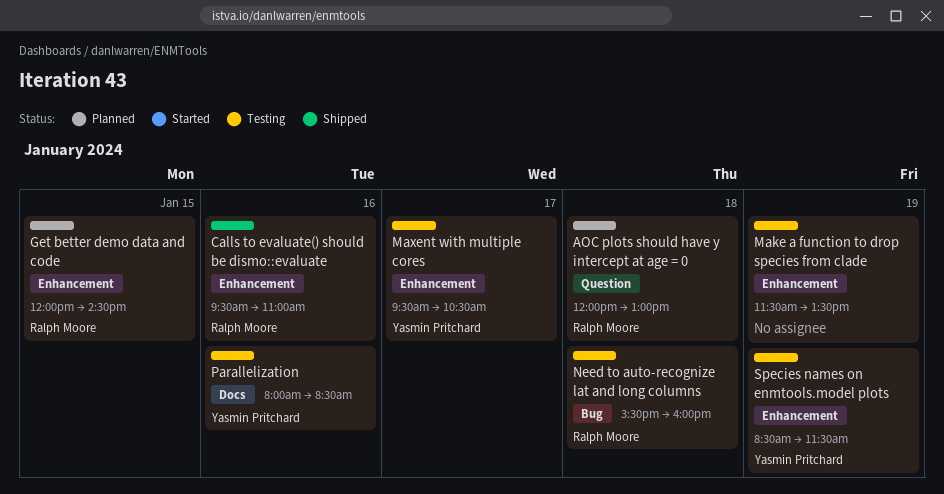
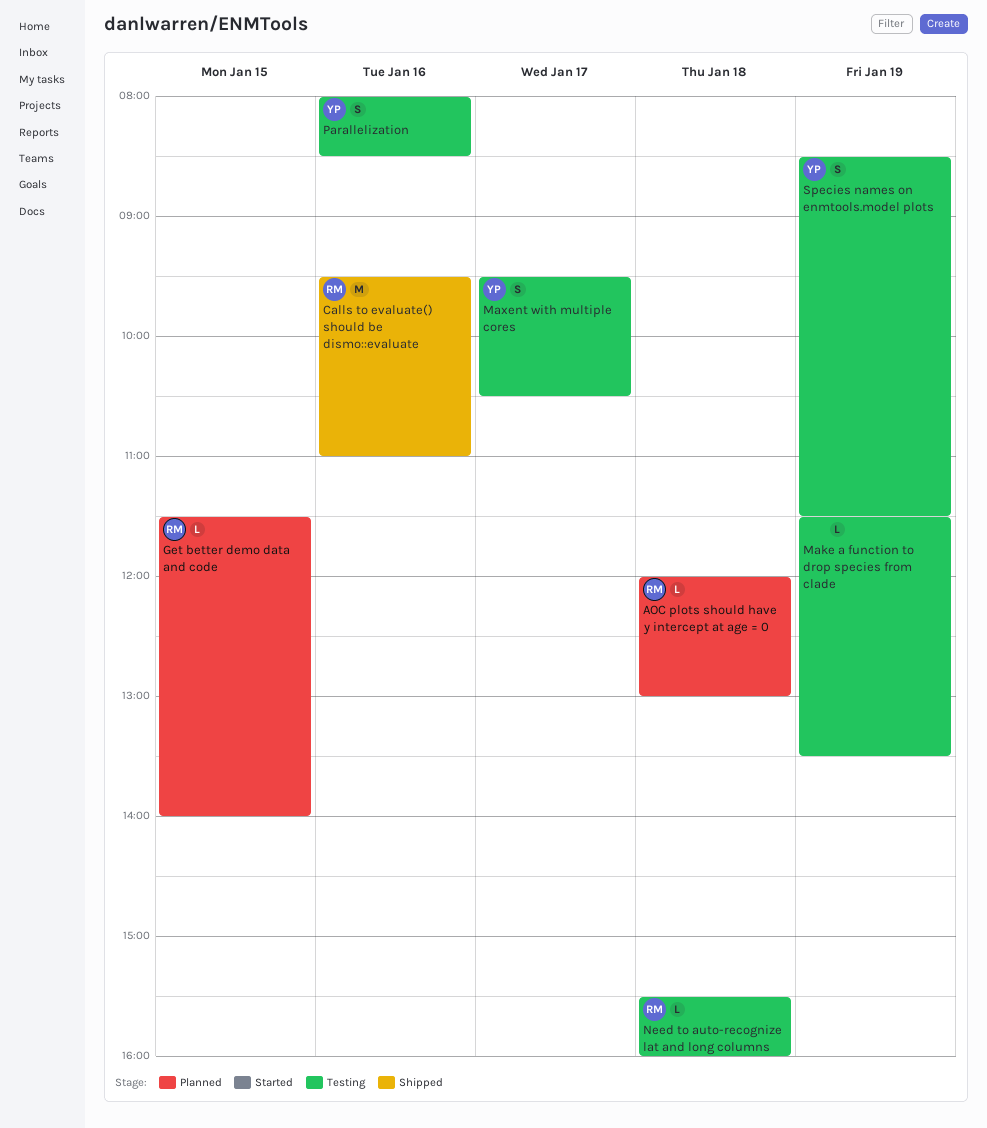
Get better demo data and code, begins: 12:00 -> 11:30
Get better demo data and code, ends: 14:30 -> 14:00

